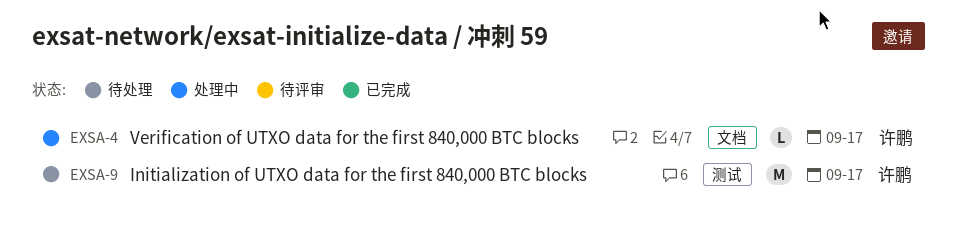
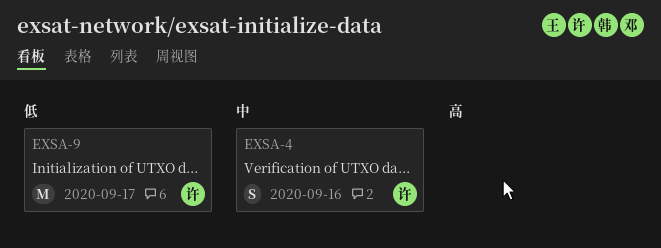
EXSA-4, estimate: L -> S
EXSA-4, due: Sep 17 -> Sep 16

